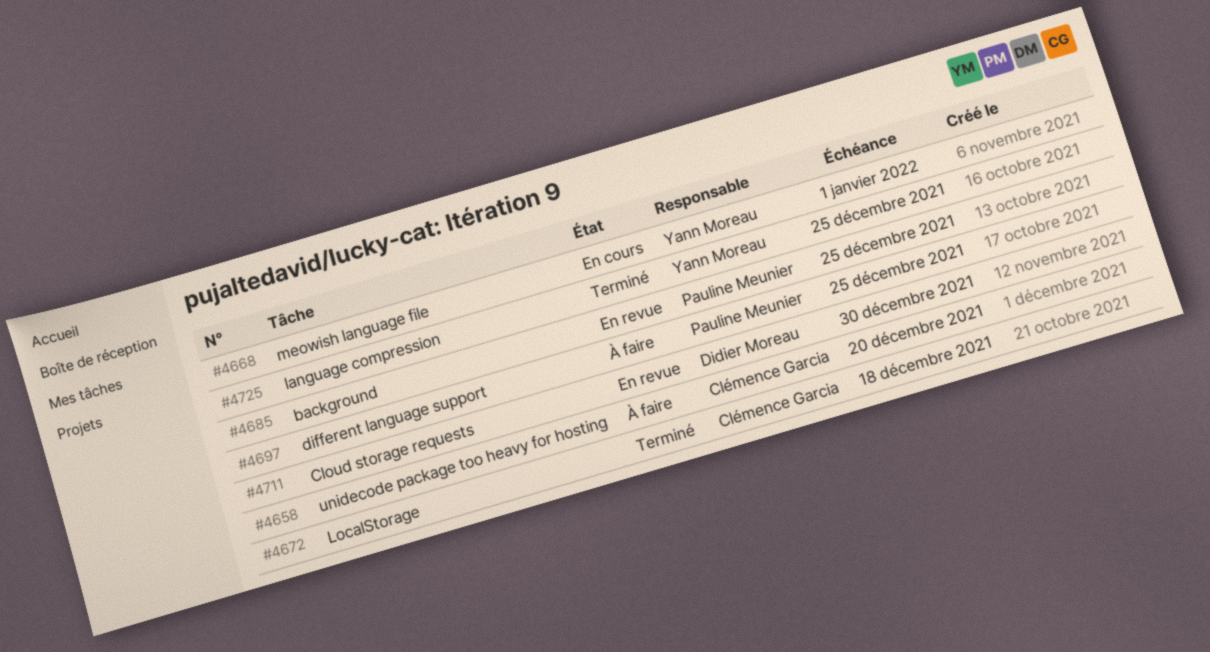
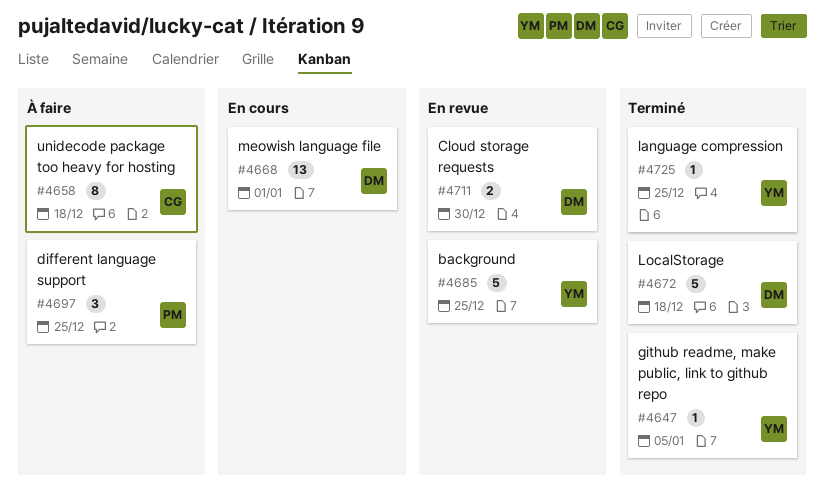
#4647: none -> present
#4658, due: Dec 20 -> Dec 18
#4668, owner: Yann Moreau -> Didier Moreau
#4672, owner: Clémence Garcia -> Didier Moreau
#4685, owner: Pauline Meunier -> Yann Moreau

